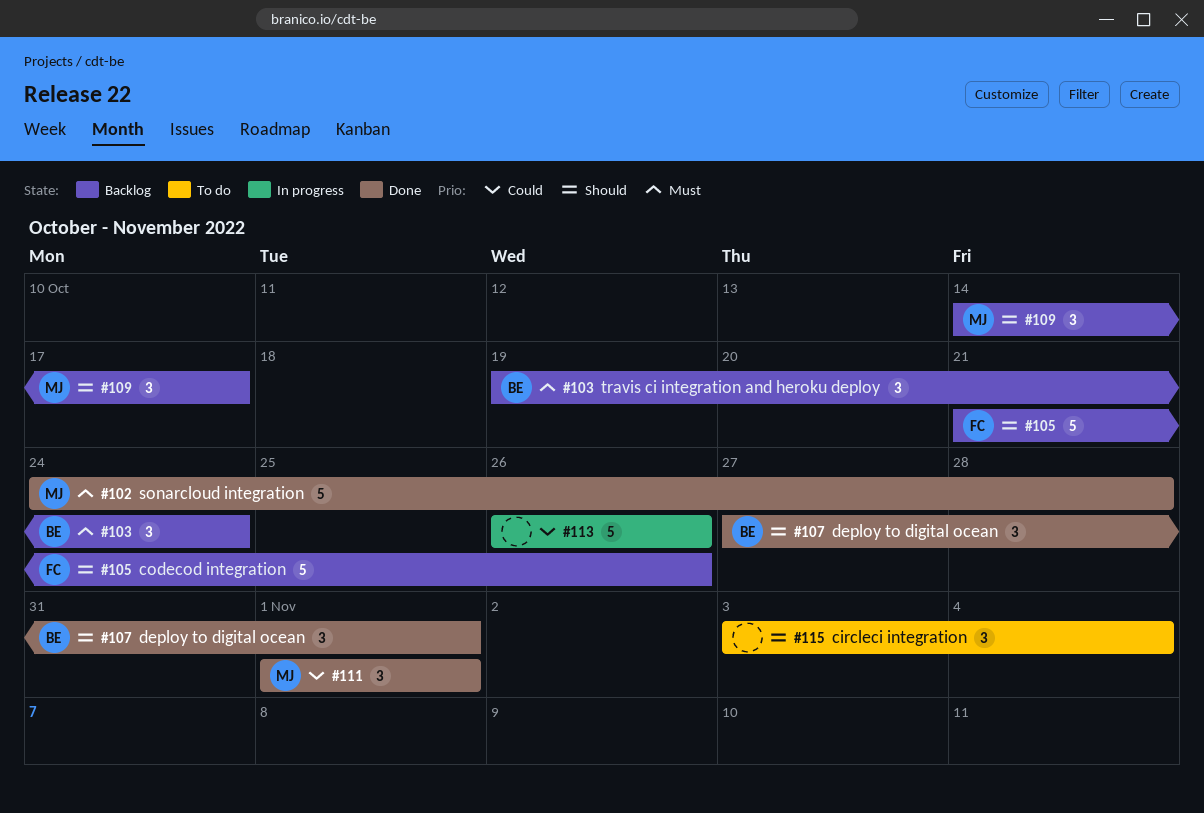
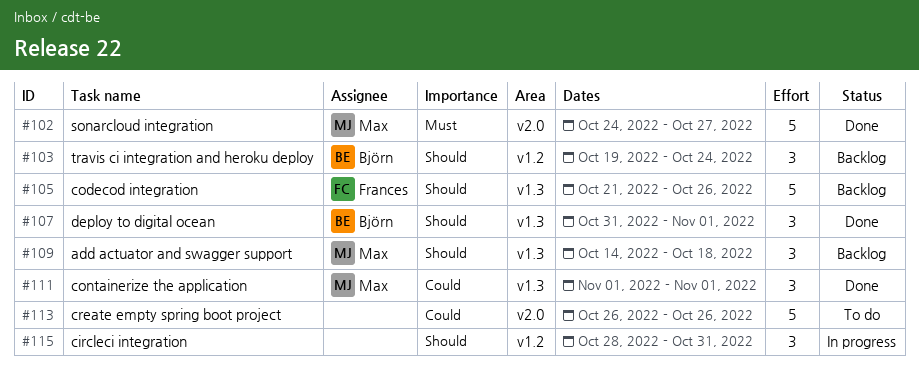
#102, due: Oct 28 -> Oct 27
#103, priority: Must -> Should
#107, start: Oct 27 -> Oct 31
#109, due: Oct 17 -> Oct 18
#113, status: In progress -> To do
#115, status: To do -> In progress
#115, start: Nov 3 -> Oct 28
#115, due: Nov 4 -> Oct 31

